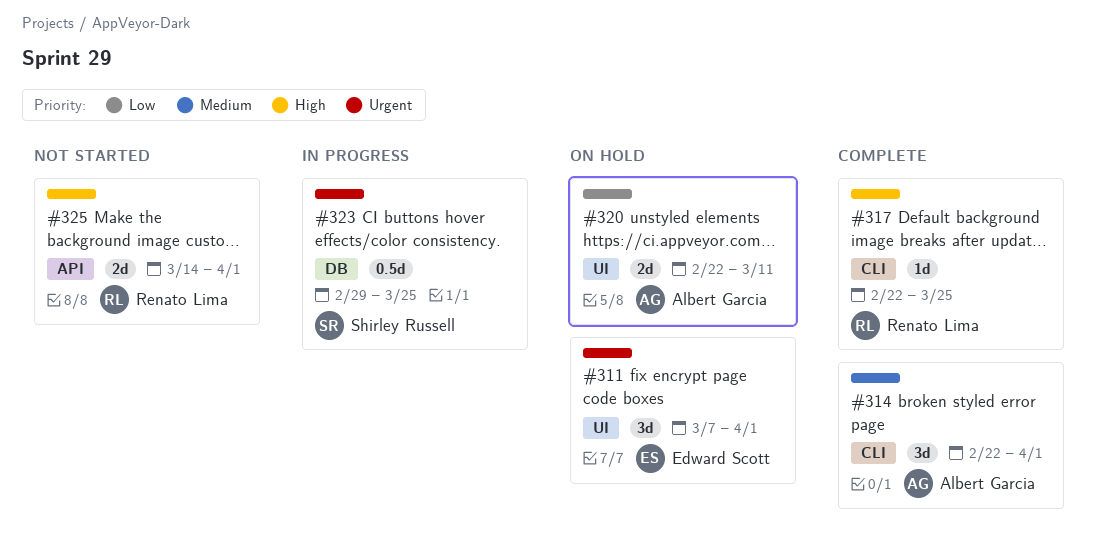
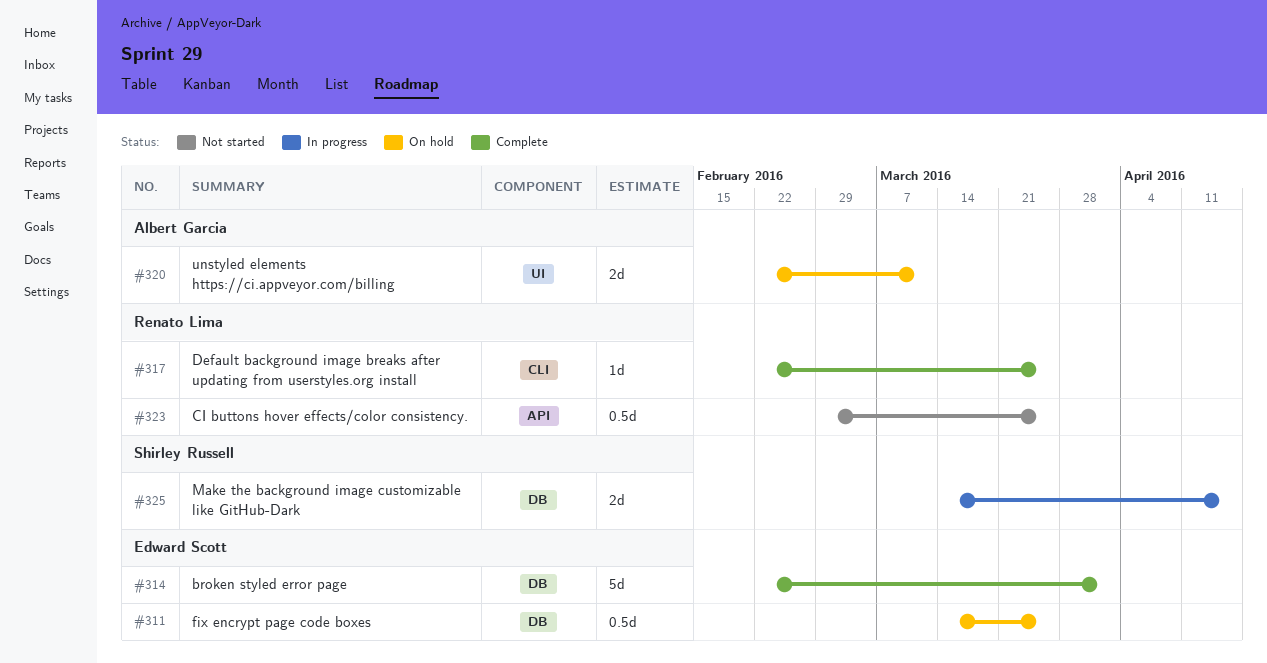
#311, label: UI -> DB
#311, estimate: 3d -> 0.5d
#311, start: Mar 7 -> Mar 14
#311, due: Apr 1 -> Mar 25
#314, owner: Albert Garcia -> Edward Scott
#314, label: CLI -> DB
#314, estimate: 3d -> 5d
#323, status: In progress -> Not started
#323, owner: Shirley Russell -> Renato Lima
#323, label: DB -> API
#325, status: Not started -> In progress
#325, owner: Renato Lima -> Shirley Russell
#325, label: API -> DB
#325, due: Apr 1 -> Apr 15

